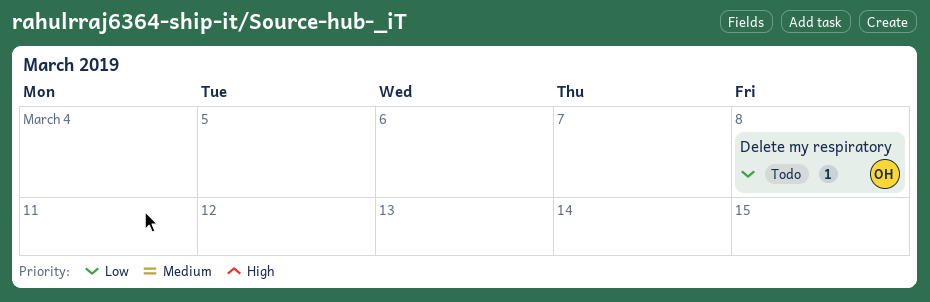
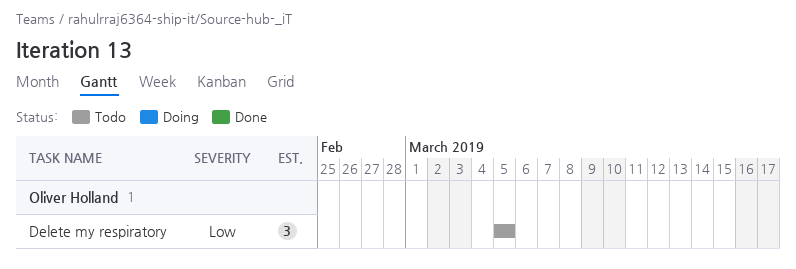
Delete my respiratory, estimate: 1 -> 3
Delete my respiratory, due: Mar 8 -> Mar 5

